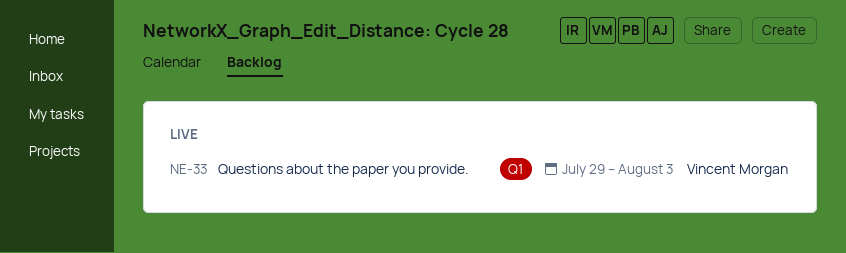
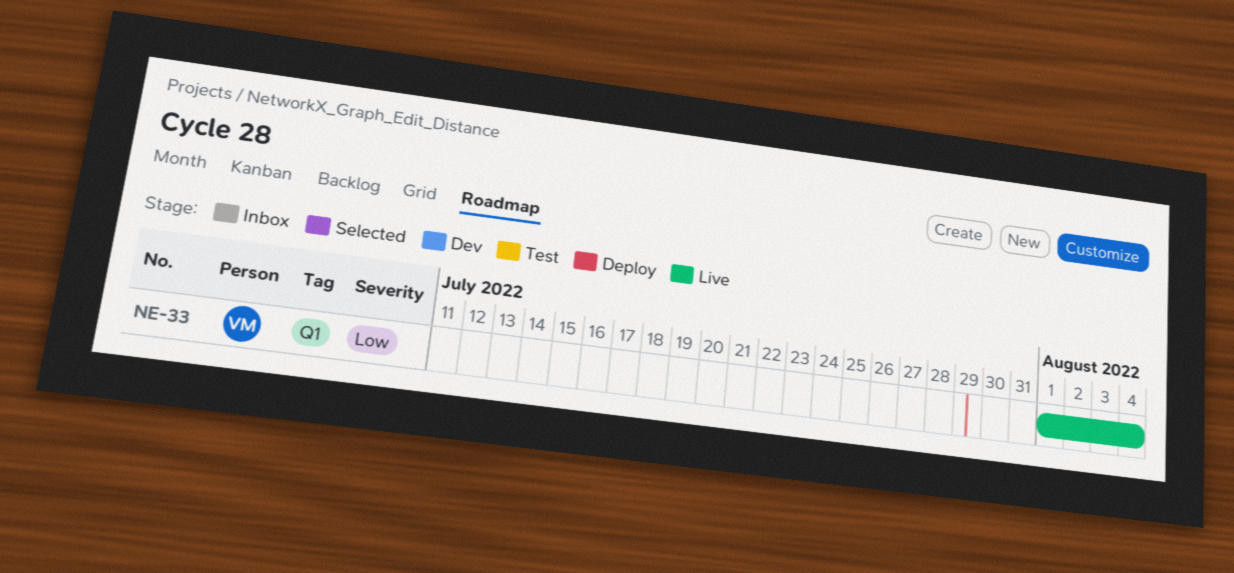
NE-33, start: Jul 29 -> Aug 1
NE-33, due: Aug 3 -> Aug 4

